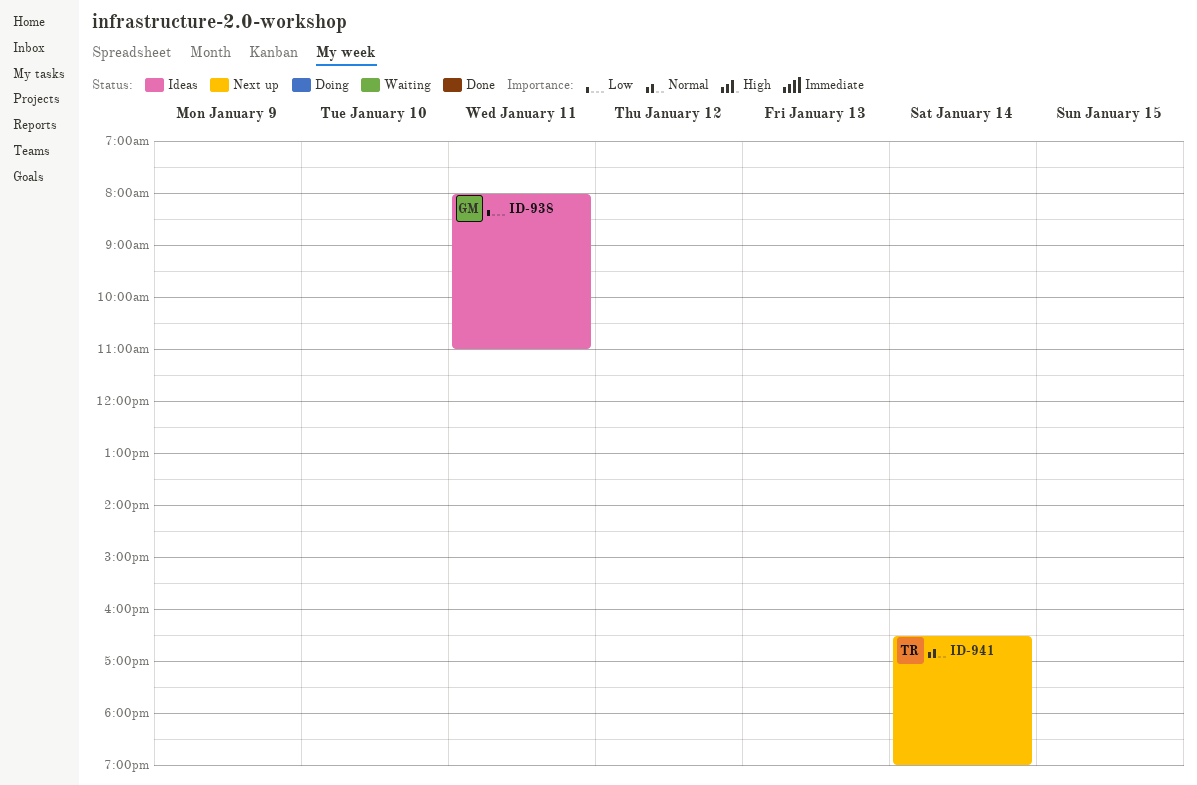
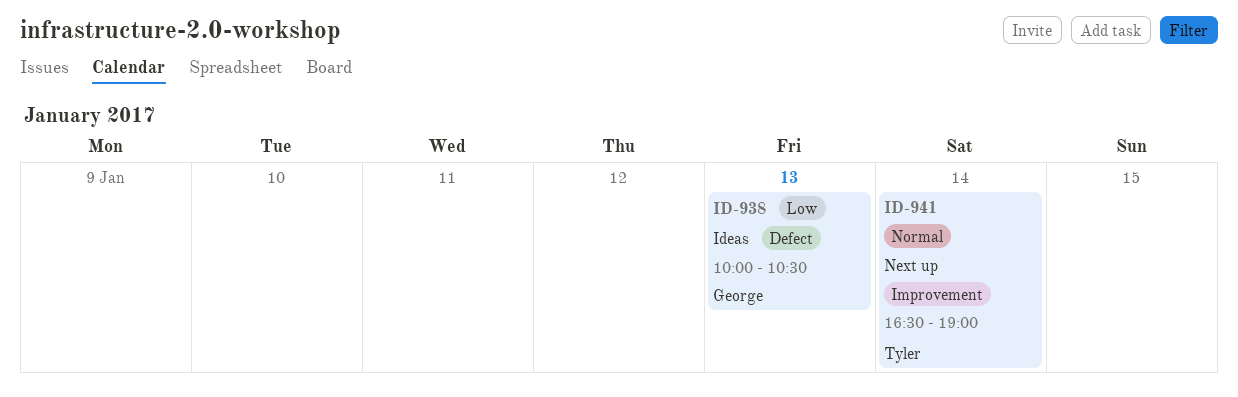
ID-938, day: Jan 11 -> Jan 13
ID-938, begins: 08:00 -> 10:00
ID-938, ends: 11:00 -> 10:30

